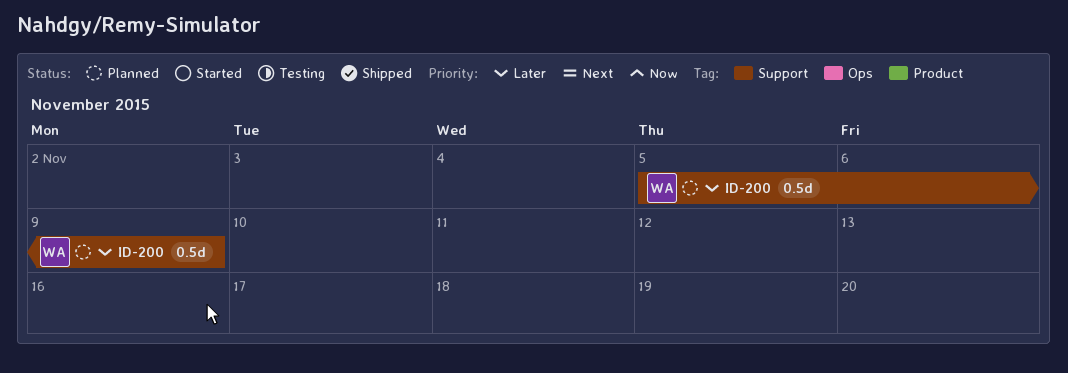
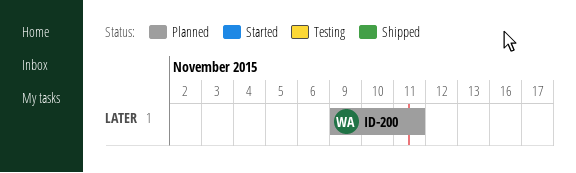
ID-200, start: Nov 5 -> Nov 9
ID-200, due: Nov 9 -> Nov 11

